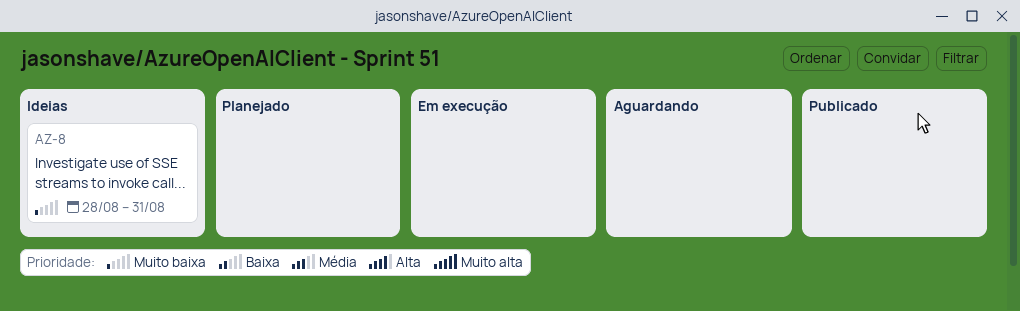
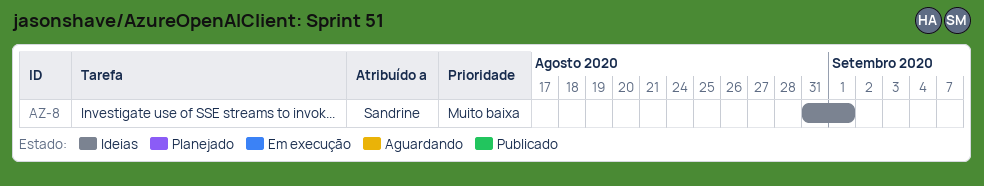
AZ-8, start: Aug 28 -> Aug 31
AZ-8, due: Aug 31 -> Sep 1

